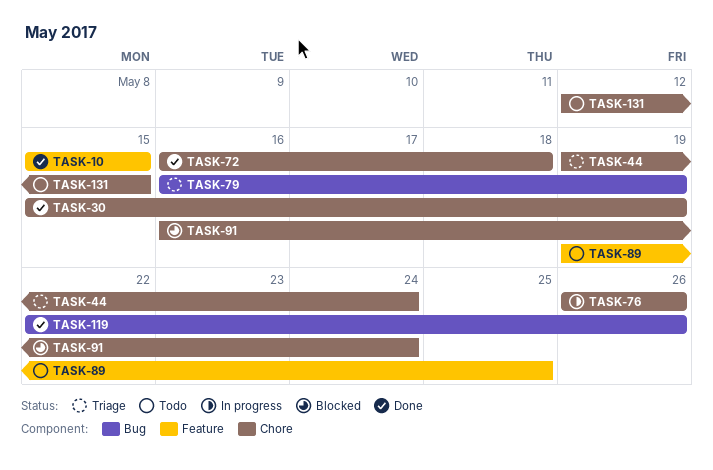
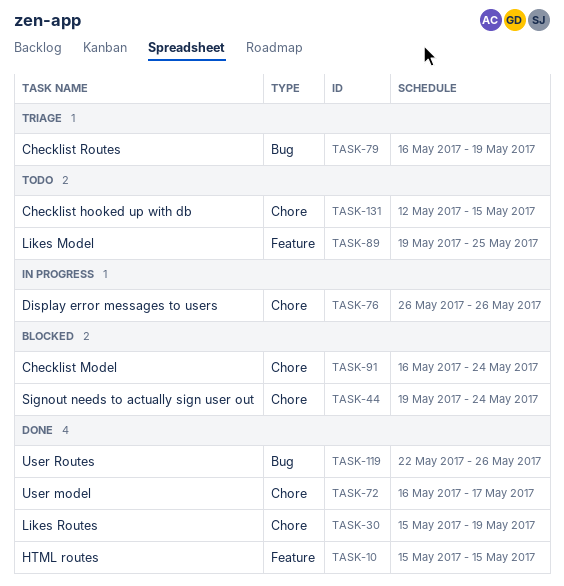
TASK-44, status: Triage -> Blocked
TASK-72, due: May 18 -> May 17

